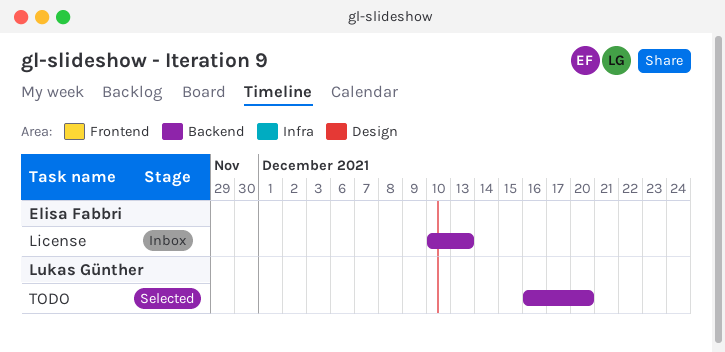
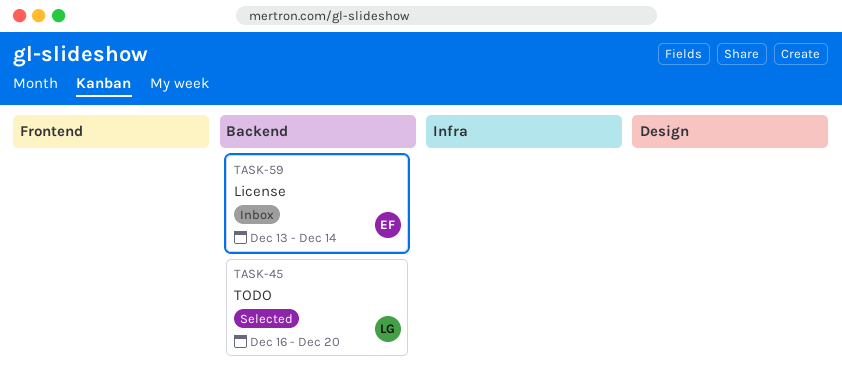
License, start: Dec 10 -> Dec 13
License, due: Dec 13 -> Dec 14

